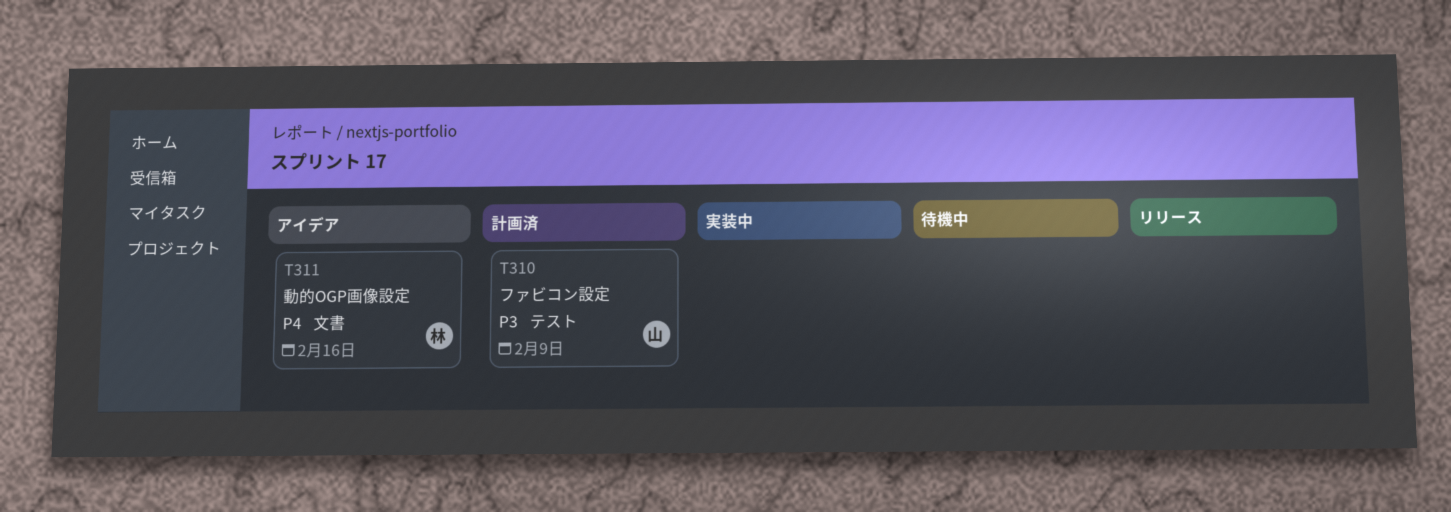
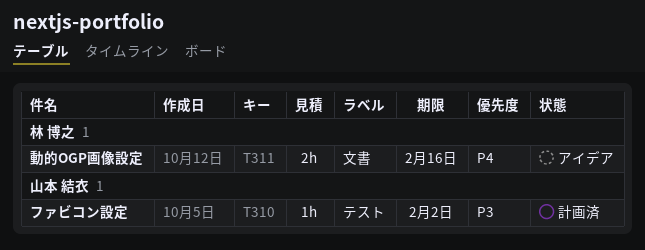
T310, due: Feb 9 -> Feb 2

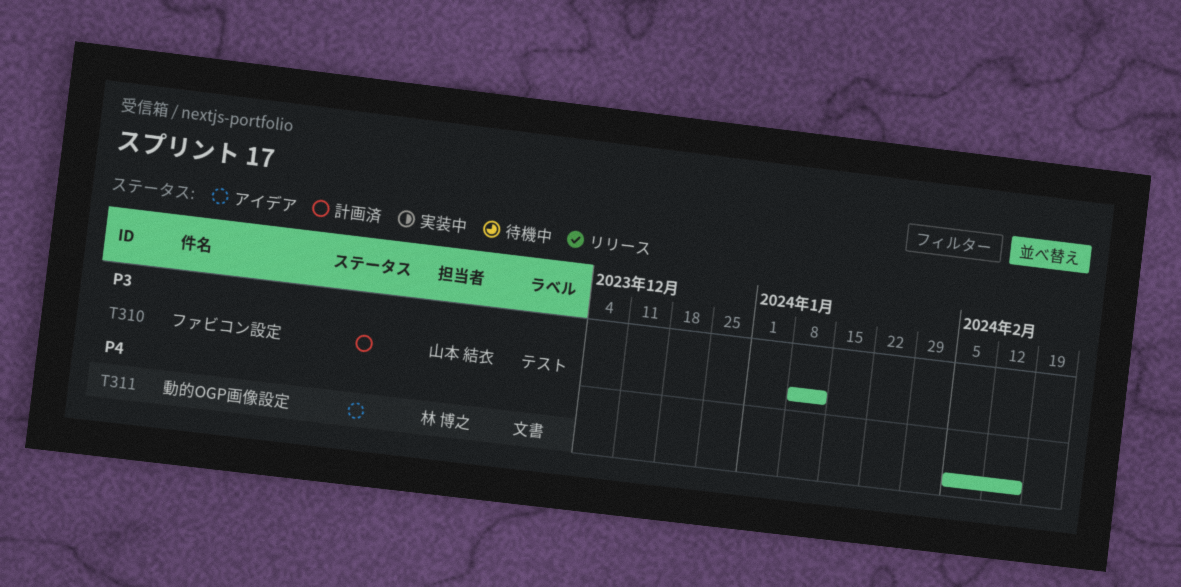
T310, due: Feb 2 -> Jan 12

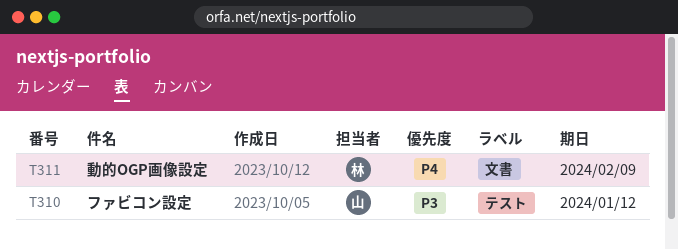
T311, due: Feb 16 -> Feb 9

